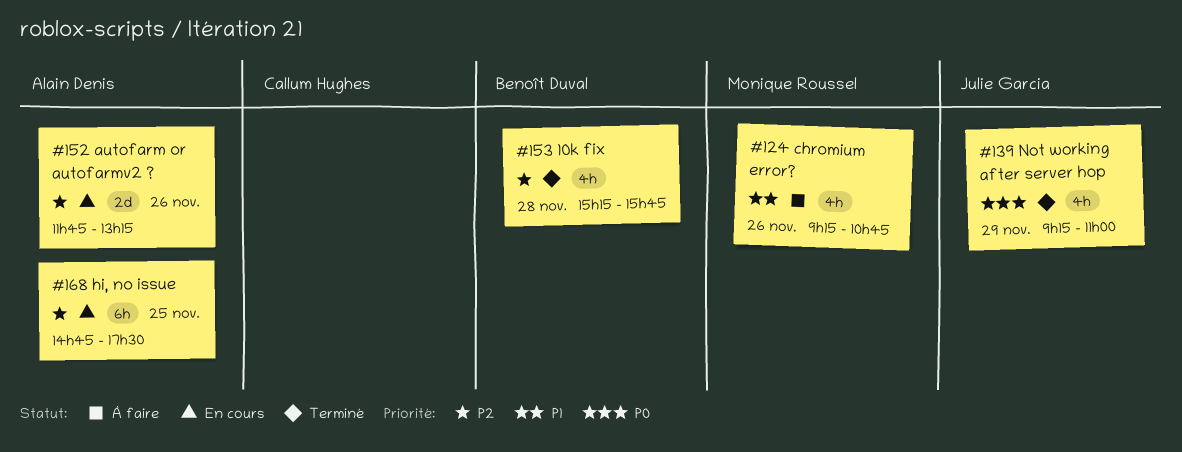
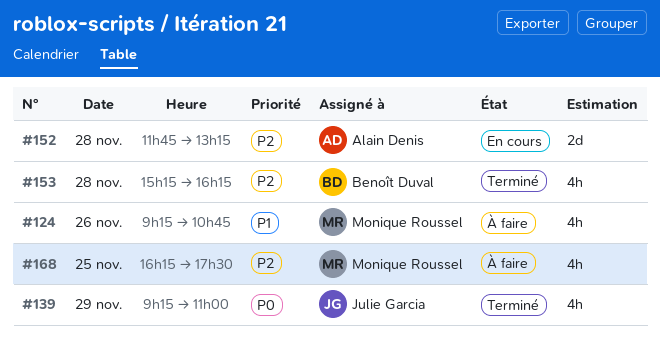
#152, day: Nov 26 -> Nov 28
#153, ends: 15:45 -> 16:15
#168, status: En cours -> À faire
#168, owner: Alain Denis -> Monique Roussel
#168, estimate: 6h -> 4h
#168, begins: 14:45 -> 16:15

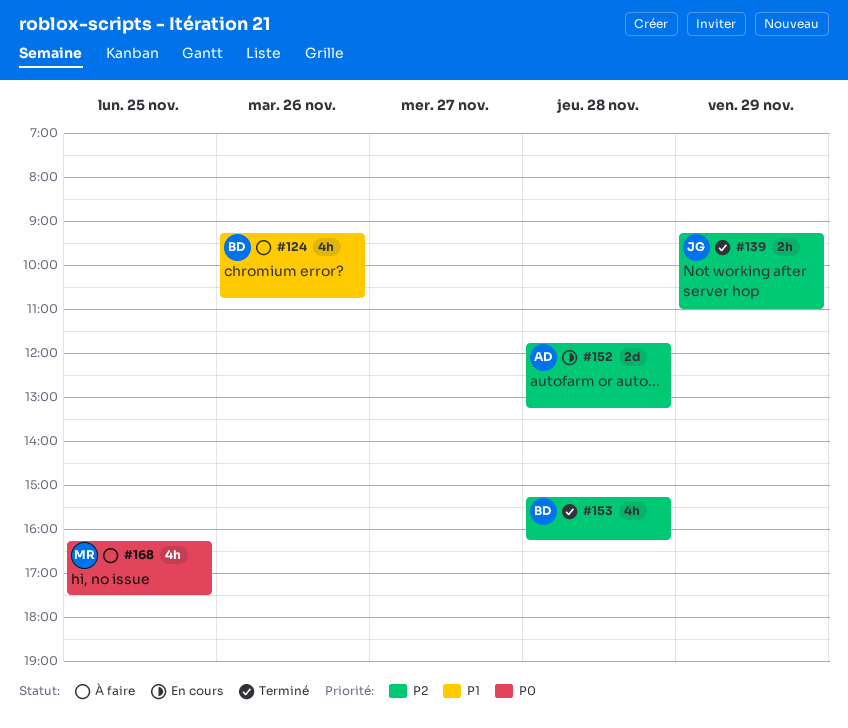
#124, owner: Monique Roussel -> Benoît Duval
#139, priority: P0 -> P2
#139, estimate: 4h -> 2h
#168, priority: P2 -> P0

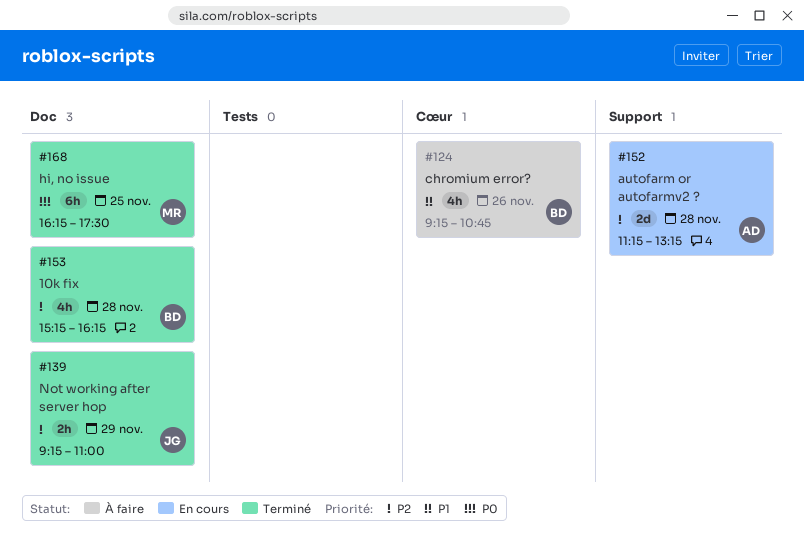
#152, begins: 11:45 -> 11:15
#168, status: À faire -> Terminé
#168, estimate: 4h -> 6h

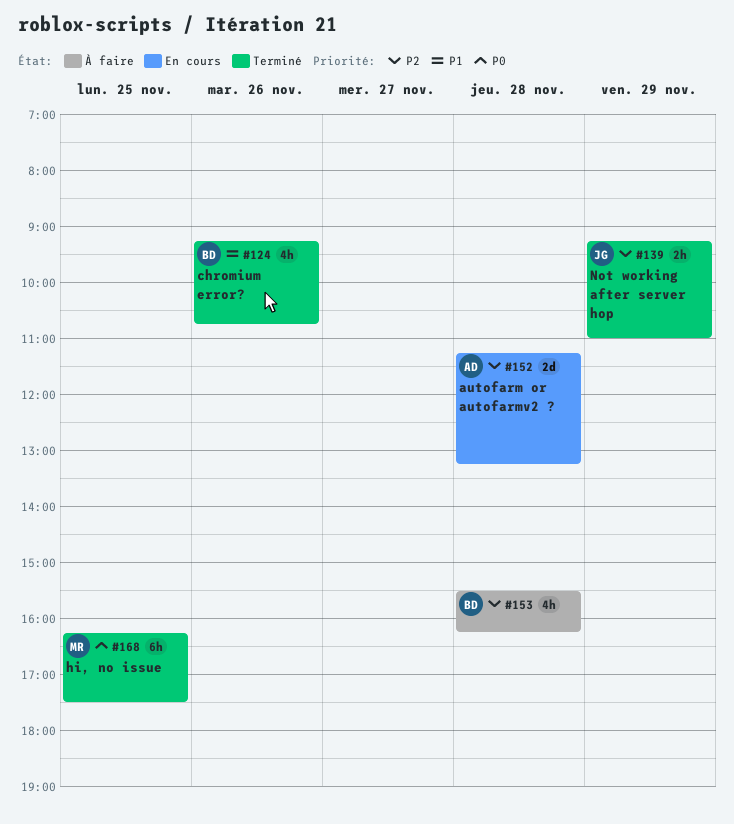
#124, status: À faire -> Terminé
#153, status: Terminé -> À faire
#153, begins: 15:15 -> 15:30

